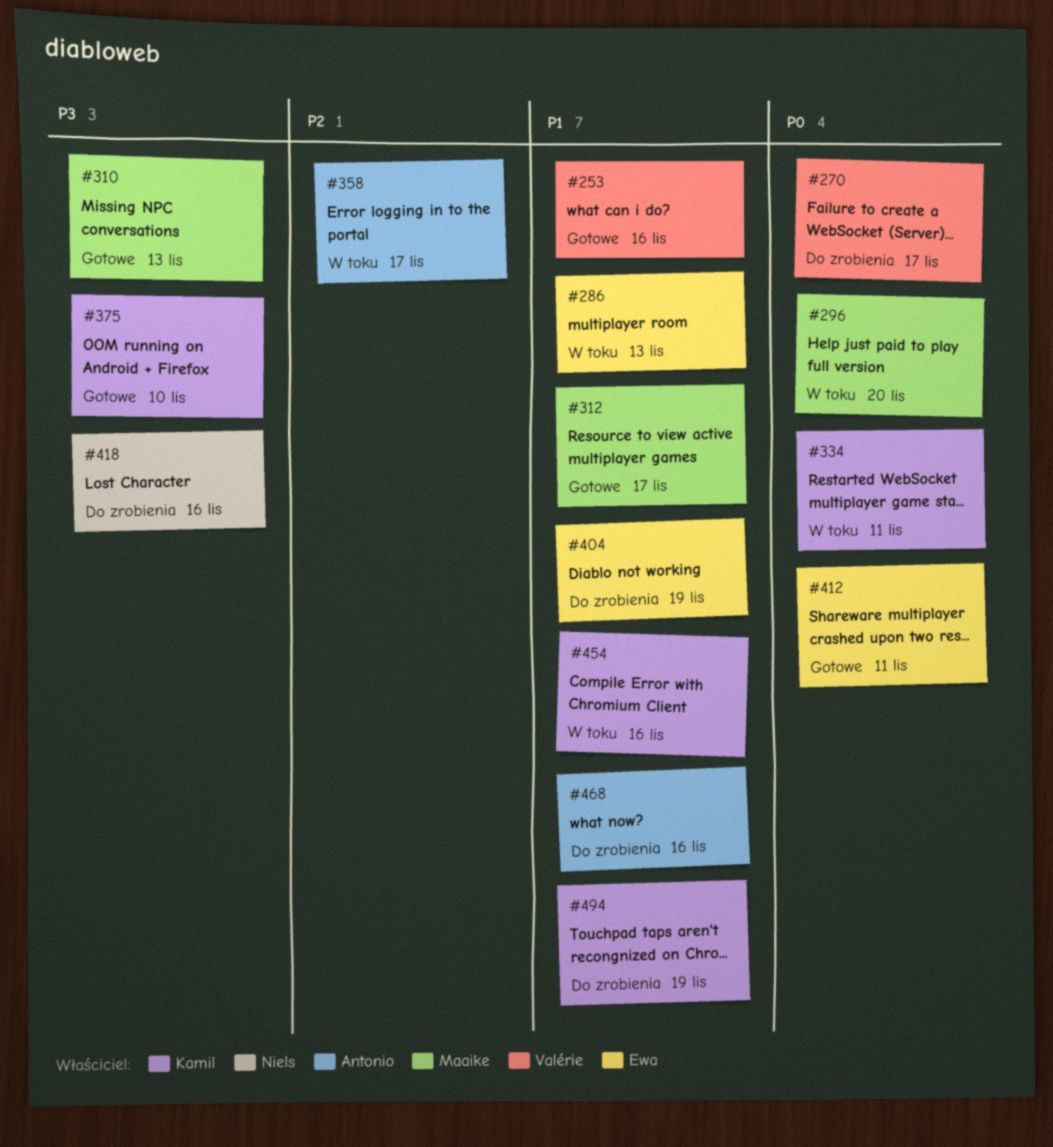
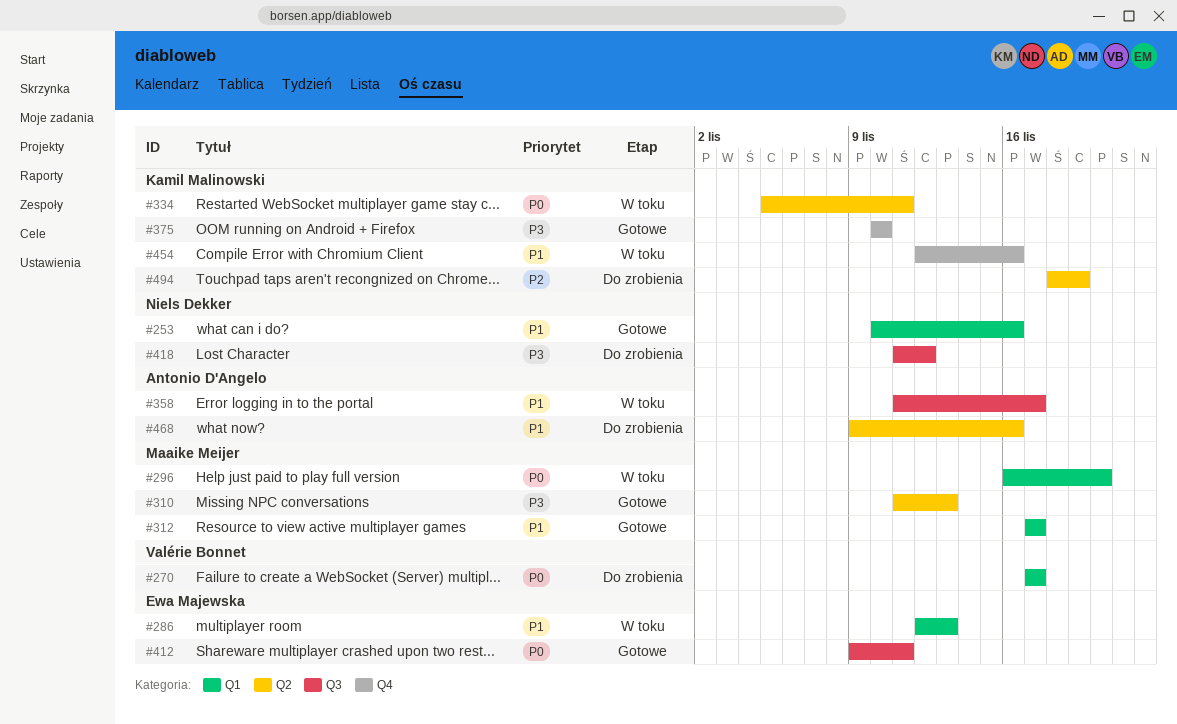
#253, owner: Valérie Bonnet -> Niels Dekker
#358, priority: P2 -> P1
#404: present -> none
#418, due: Nov 16 -> Nov 12
#494, priority: P1 -> P2

